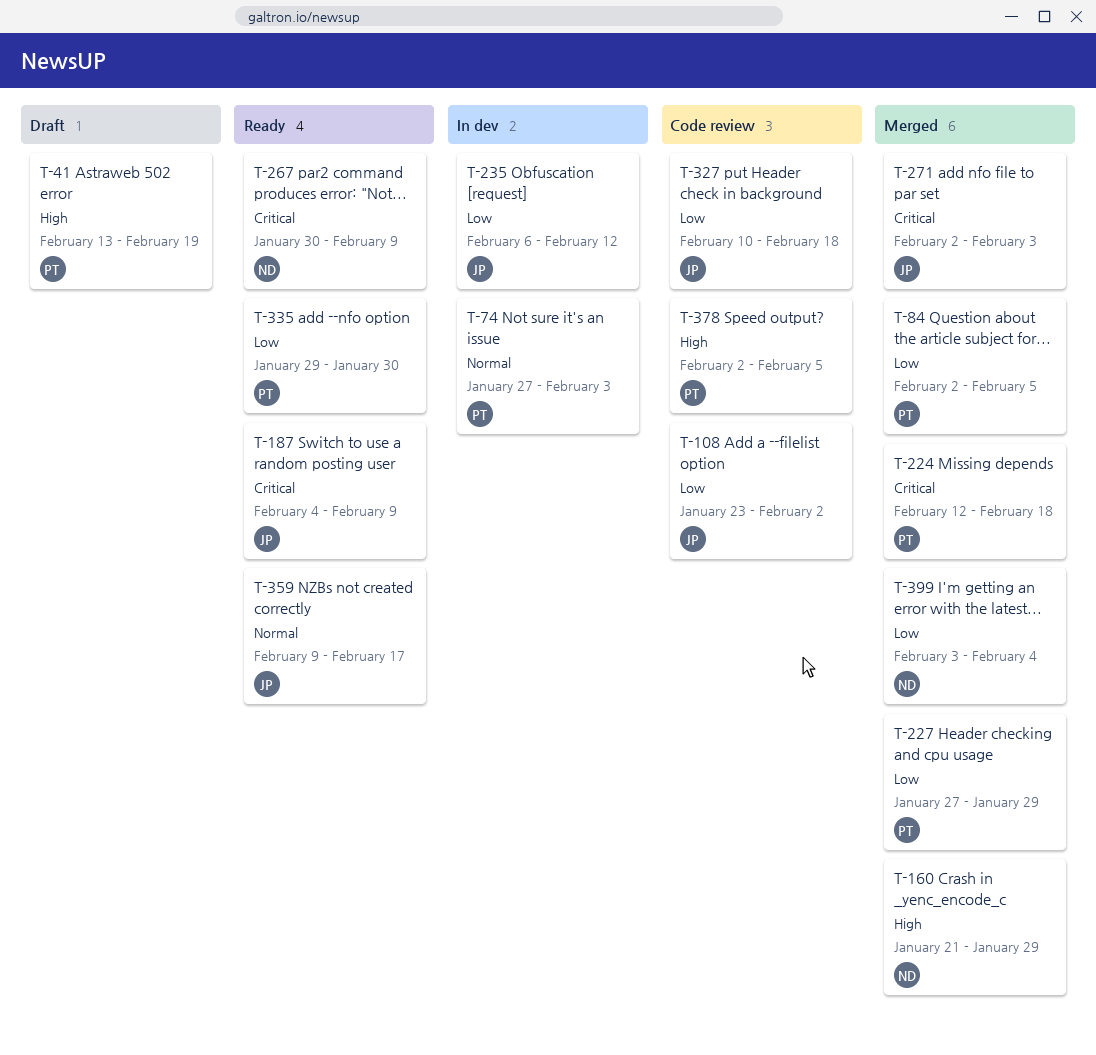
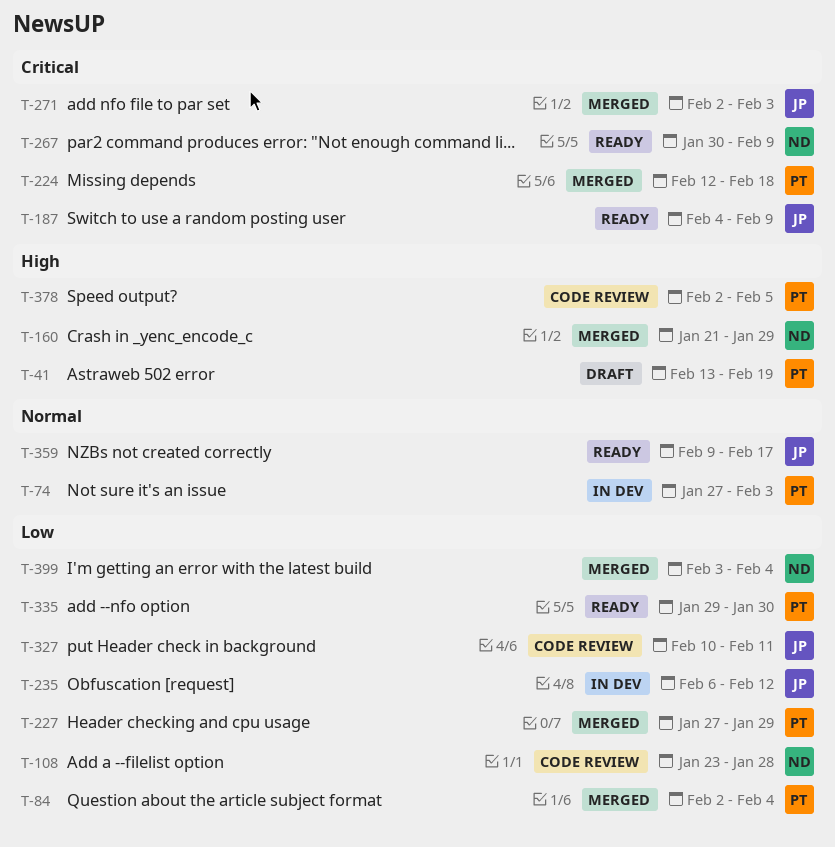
T-84, due: Feb 5 -> Feb 4
T-108, owner: JP -> ND
T-108, due: Feb 2 -> Jan 28
T-327, due: Feb 18 -> Feb 11

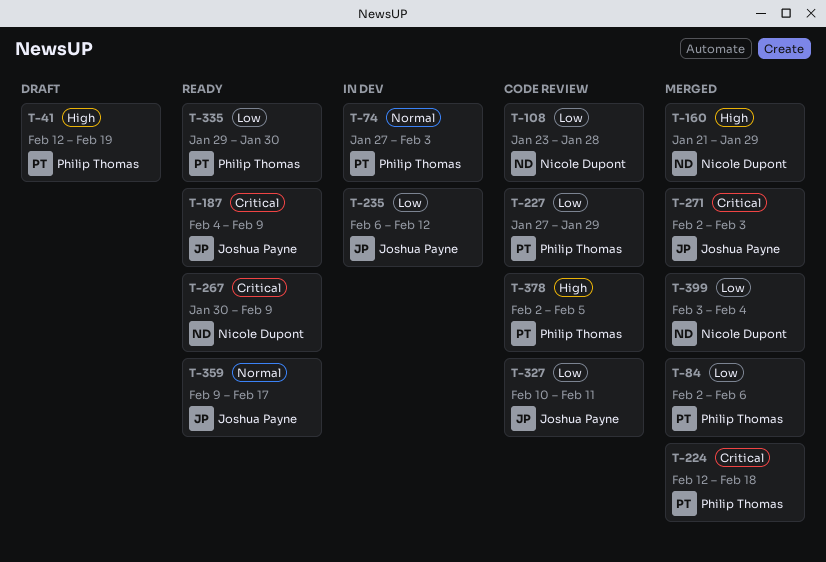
T-41, start: Feb 13 -> Feb 12
T-84, due: Feb 4 -> Feb 6
T-227, status: Merged -> Code review

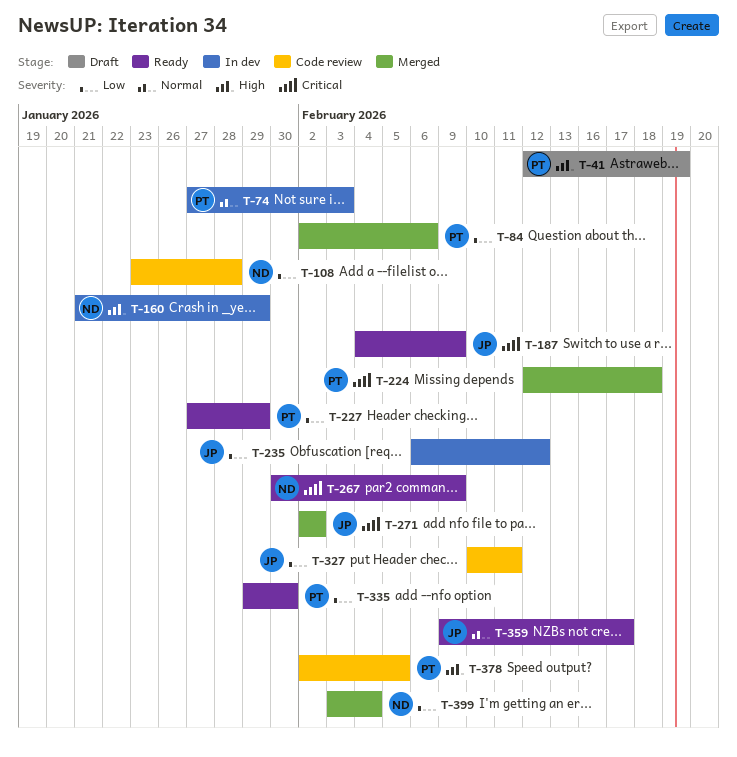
T-160, status: Merged -> In dev
T-227, status: Code review -> Ready
T-271, due: Feb 3 -> Feb 2

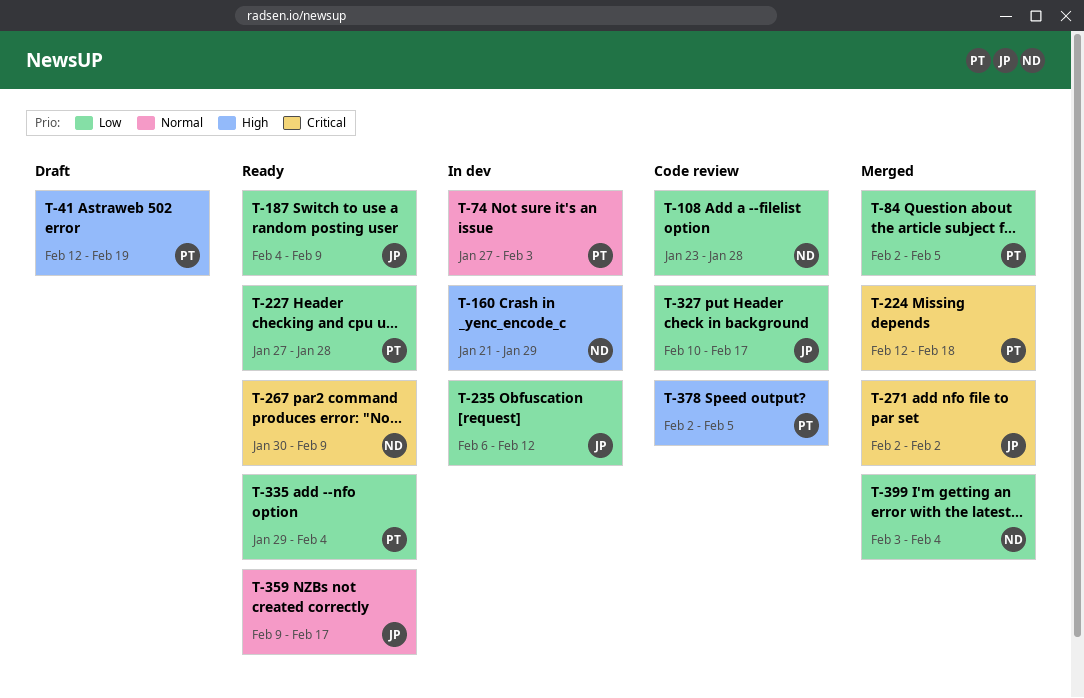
T-84, due: Feb 6 -> Feb 5
T-187, priority: Critical -> Low
T-227, due: Jan 29 -> Jan 28
T-327, due: Feb 11 -> Feb 17
T-335, due: Jan 30 -> Feb 4

